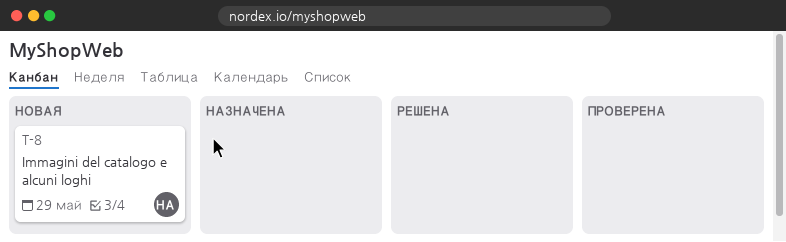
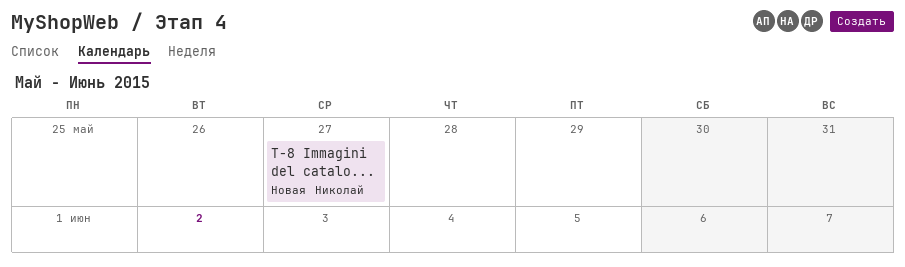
T-8, due: May 29 -> May 27

